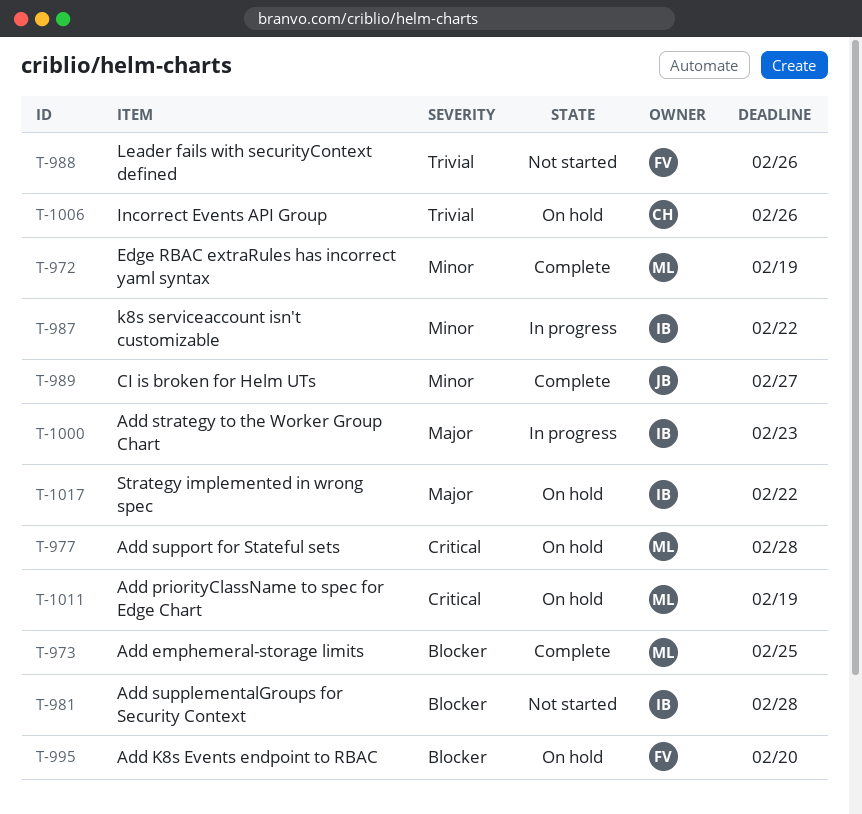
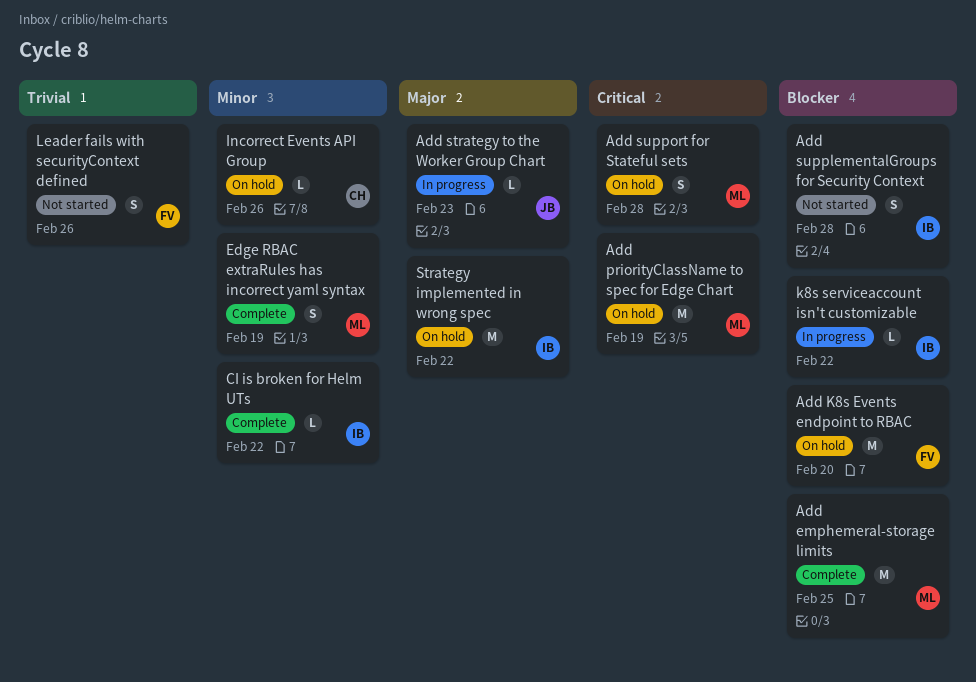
Add strategy to the Worker Group Chart, owner: IB -> JB
CI is broken for Helm UTs, owner: JB -> IB
CI is broken for Helm UTs, due: Feb 27 -> Feb 22
Incorrect Events API Group, priority: Trivial -> Minor
k8s serviceaccount isn't customizable, priority: Minor -> Blocker

